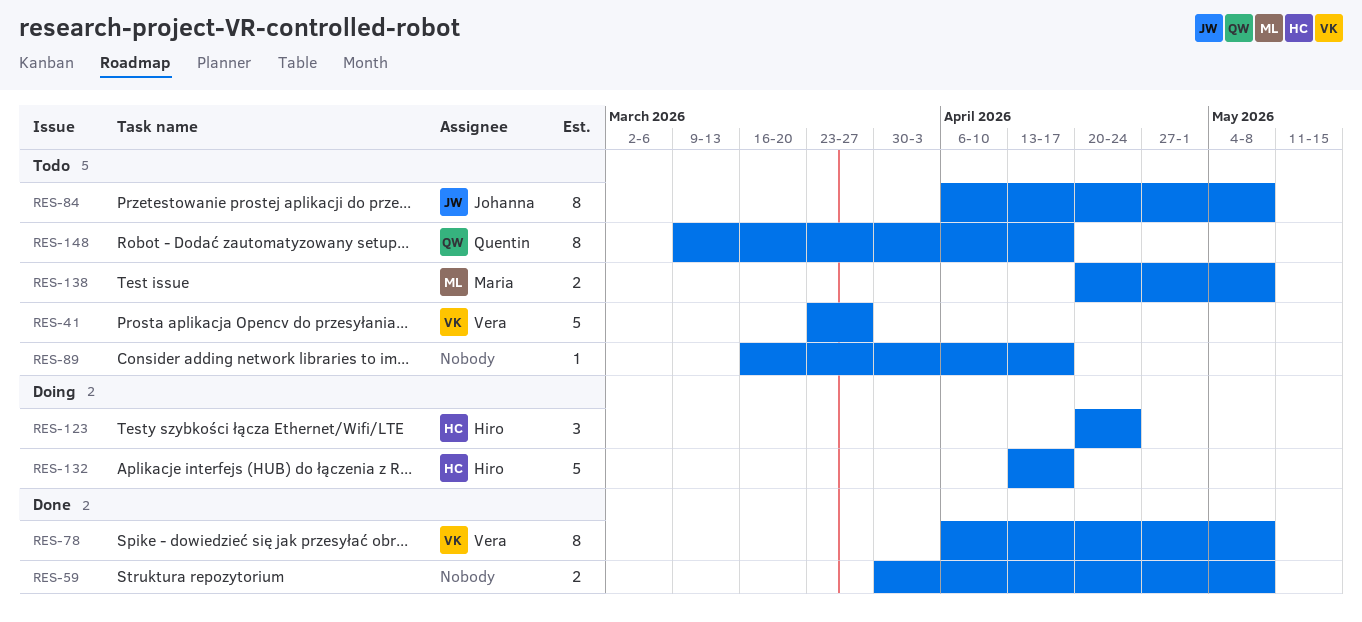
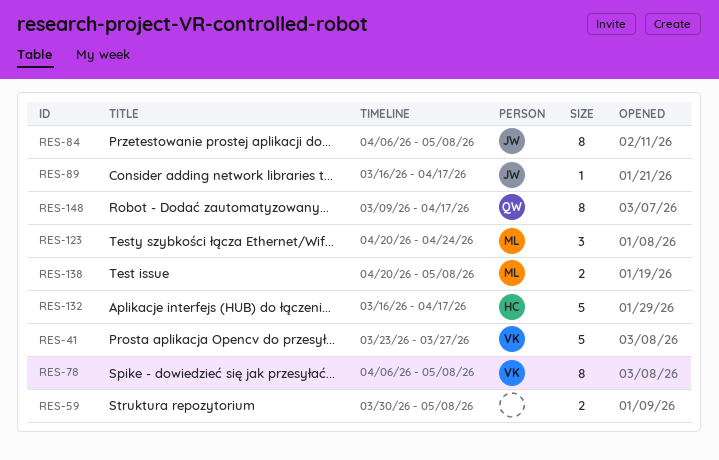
RES-89, owner: none -> Johanna
RES-123, owner: Hiro -> Maria
RES-132, start: Apr 13 -> Mar 16

